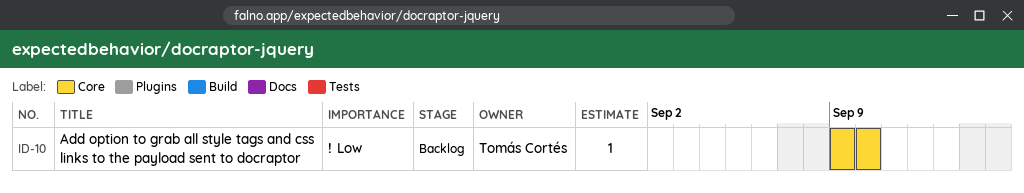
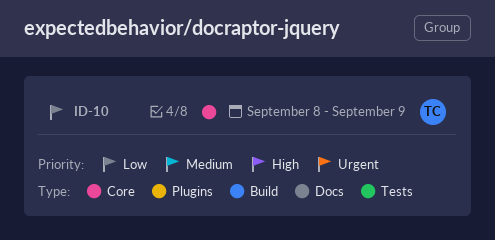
ID-10, start: Sep 9 -> Sep 8
ID-10, due: Sep 10 -> Sep 9

